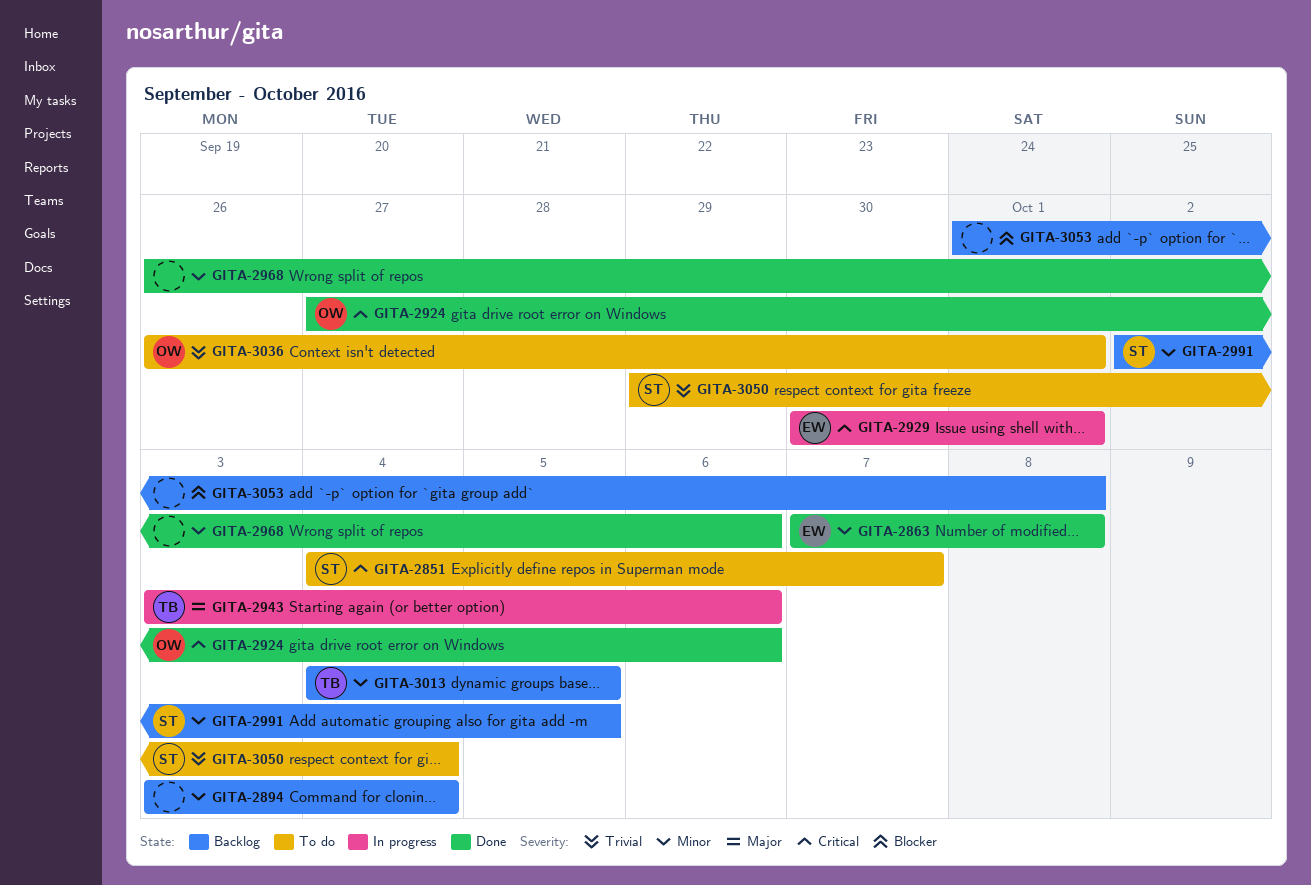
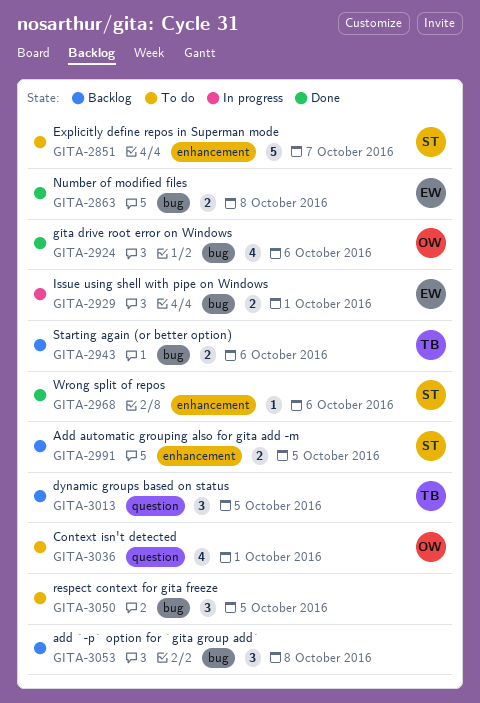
GITA-2894: present -> none
GITA-2943, status: In progress -> Backlog
GITA-2968, owner: none -> ST
GITA-3050, owner: ST -> none
GITA-3050, due: Oct 4 -> Oct 5

